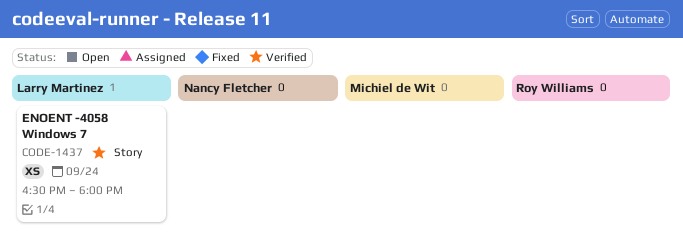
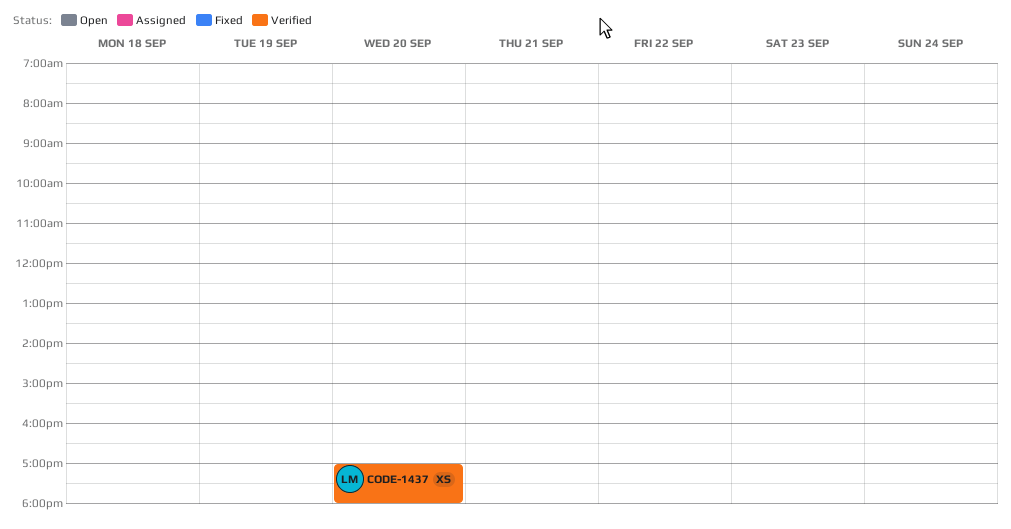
CODE-1437, day: Sep 24 -> Sep 20
CODE-1437, begins: 16:30 -> 17:00

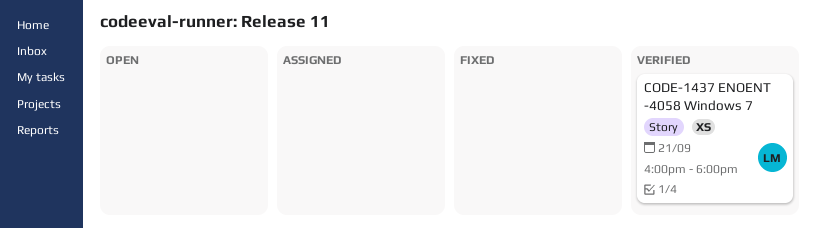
CODE-1437, day: Sep 20 -> Sep 21
CODE-1437, begins: 17:00 -> 16:00

